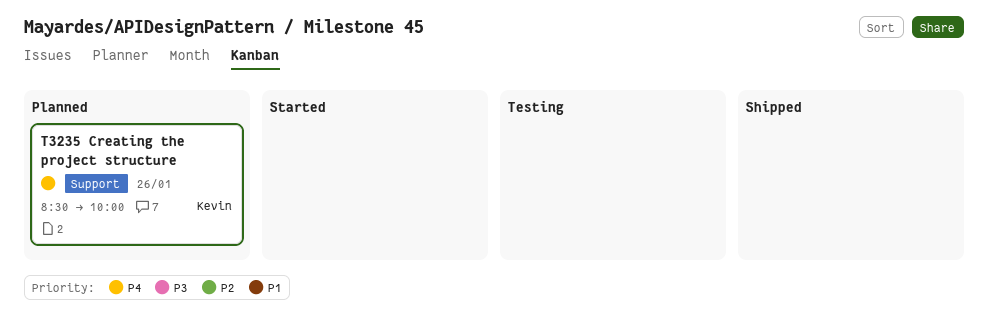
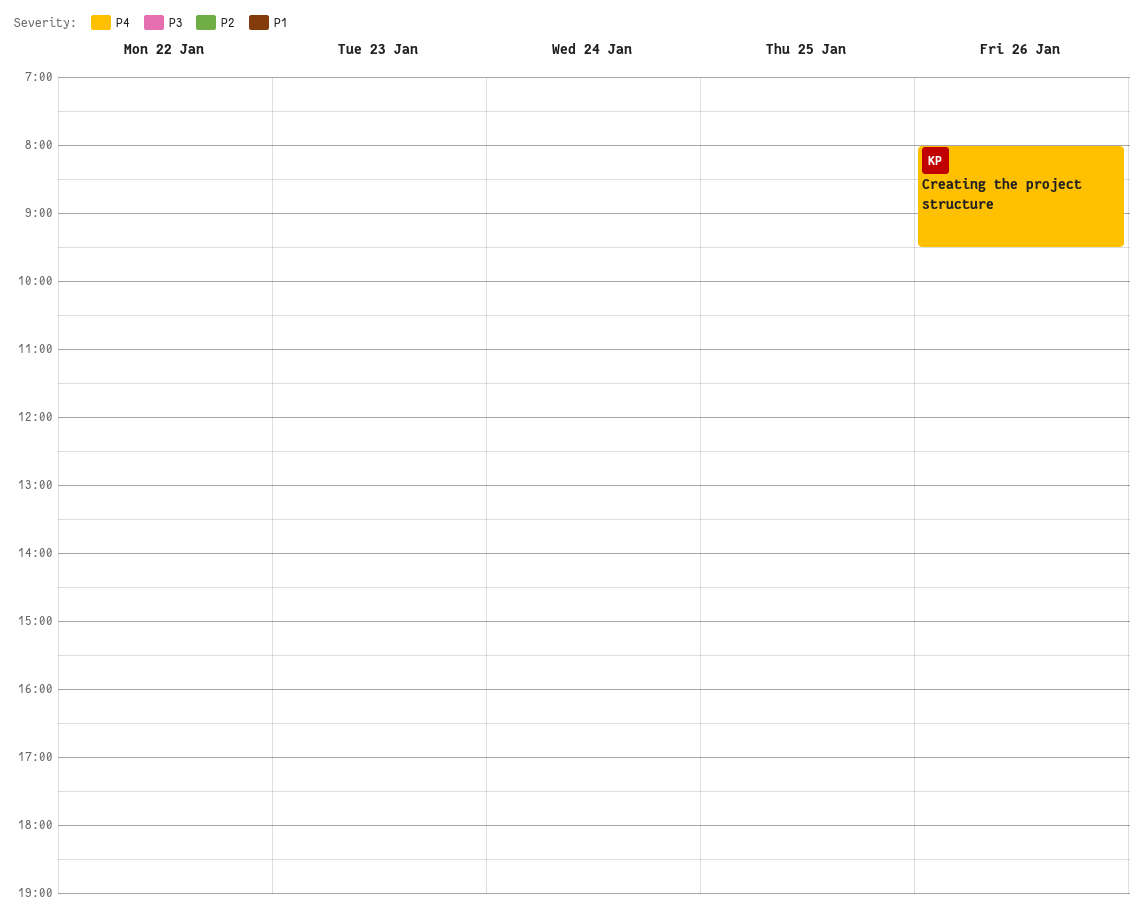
Creating the project structure, begins: 08:30 -> 08:00
Creating the project structure, ends: 10:00 -> 09:30

